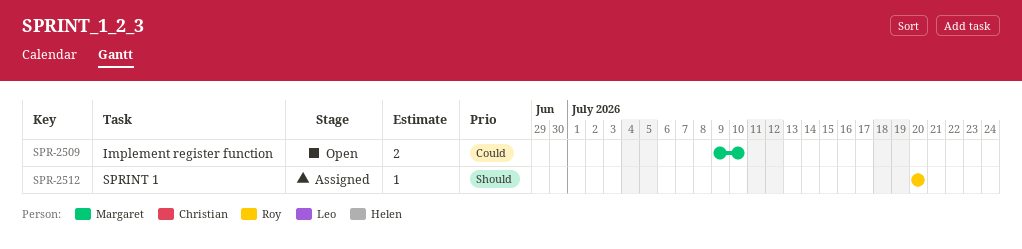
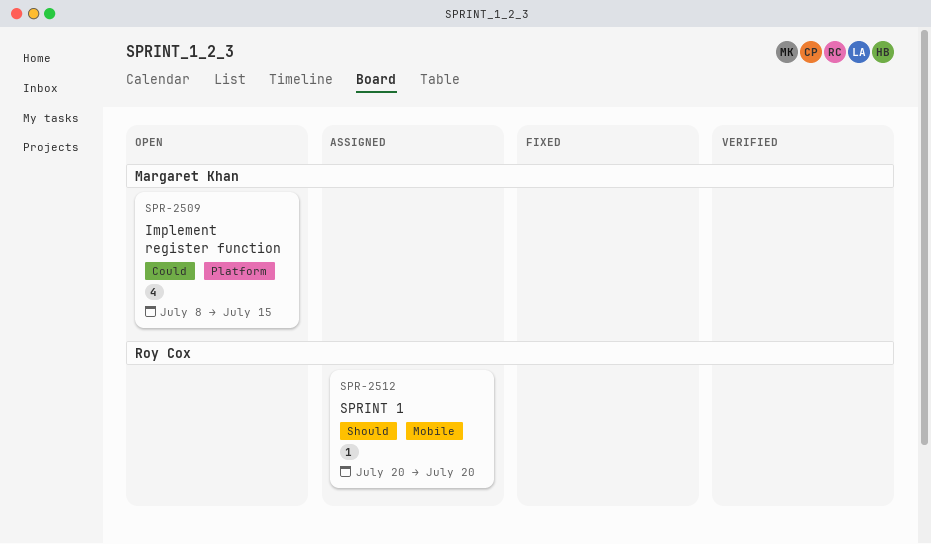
SPR-2509, estimate: 2 -> 4
SPR-2509, start: Jul 9 -> Jul 8
SPR-2509, due: Jul 10 -> Jul 15

